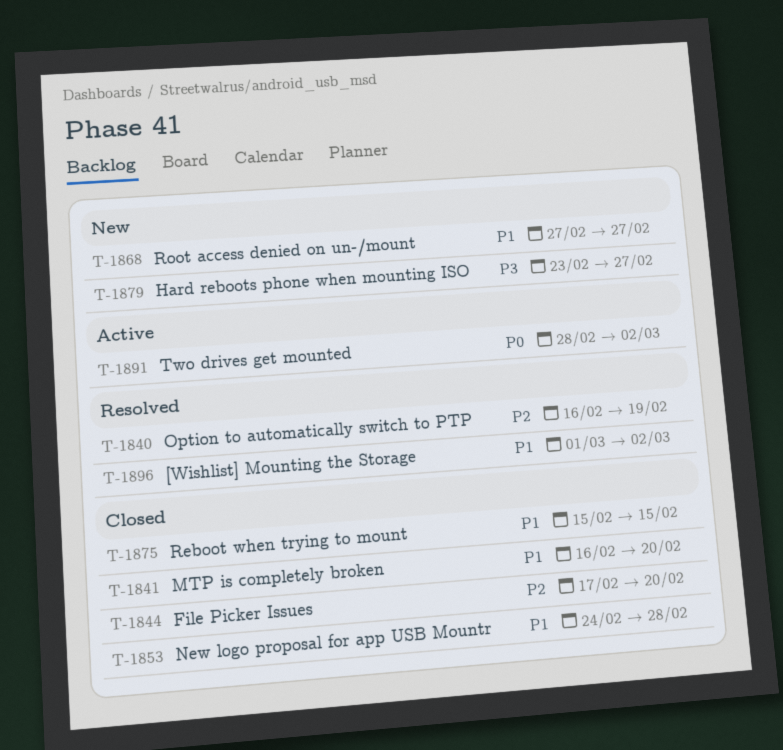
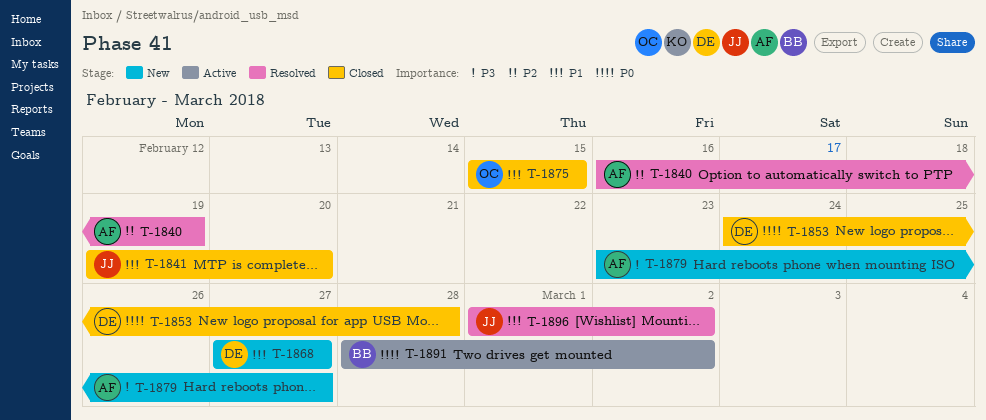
T-1841, start: Feb 16 -> Feb 19
T-1844: present -> none
T-1853, priority: P1 -> P0

